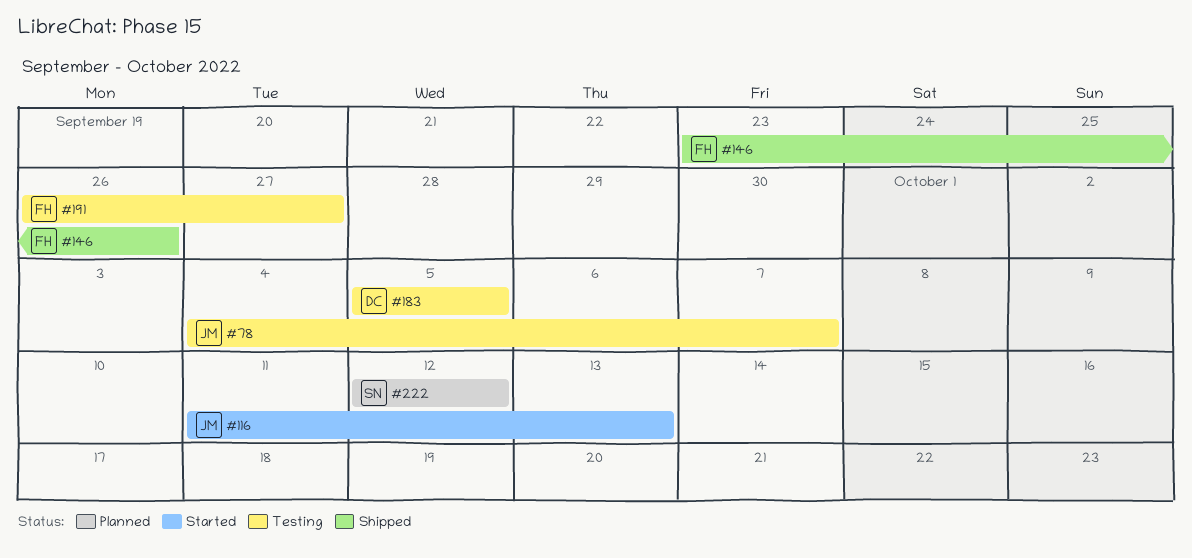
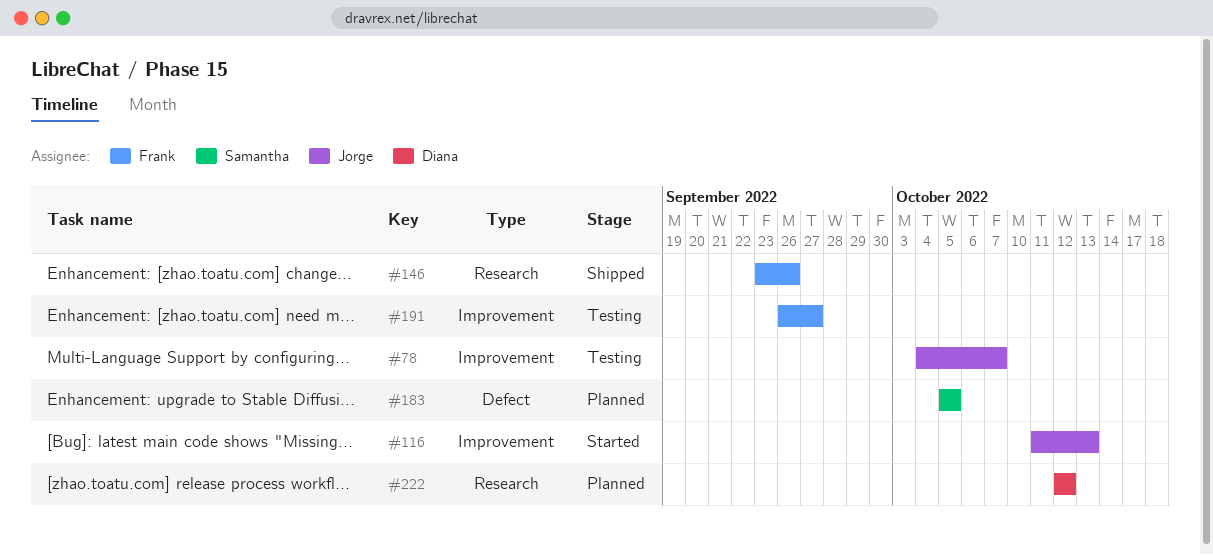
#183, status: Testing -> Planned
#183, owner: Diana -> Samantha
#222, owner: Samantha -> Diana

